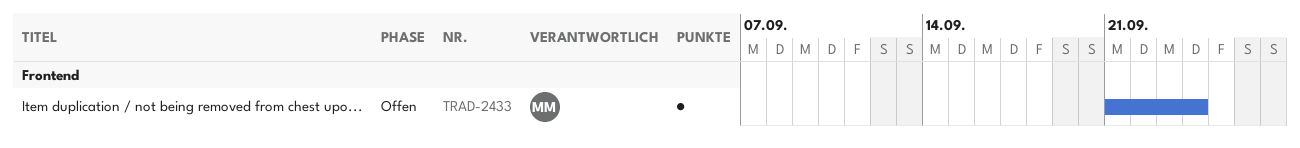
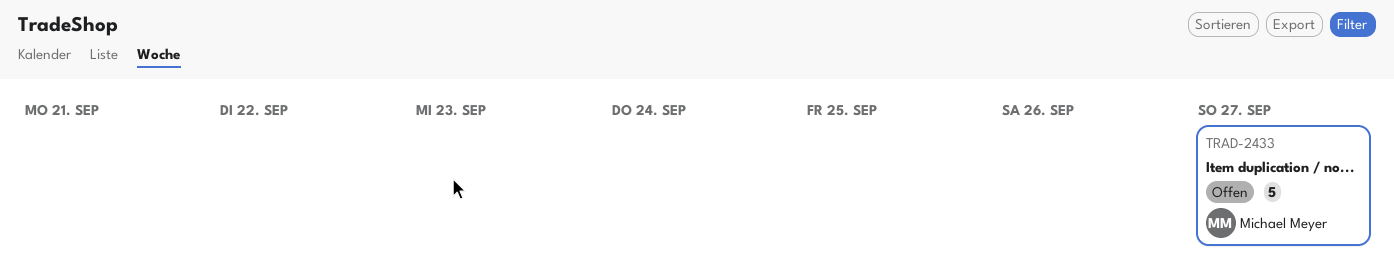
TRAD-2433, estimate: 1 -> 5
TRAD-2433, due: Sep 24 -> Sep 27

